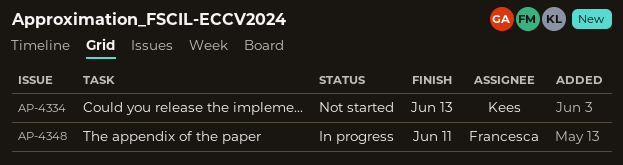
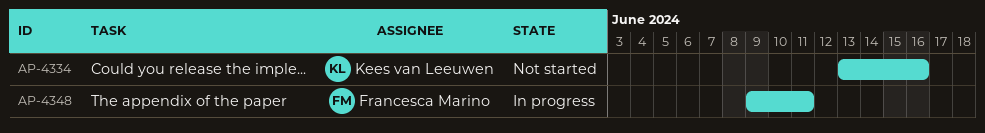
AP-4334, due: Jun 13 -> Jun 16

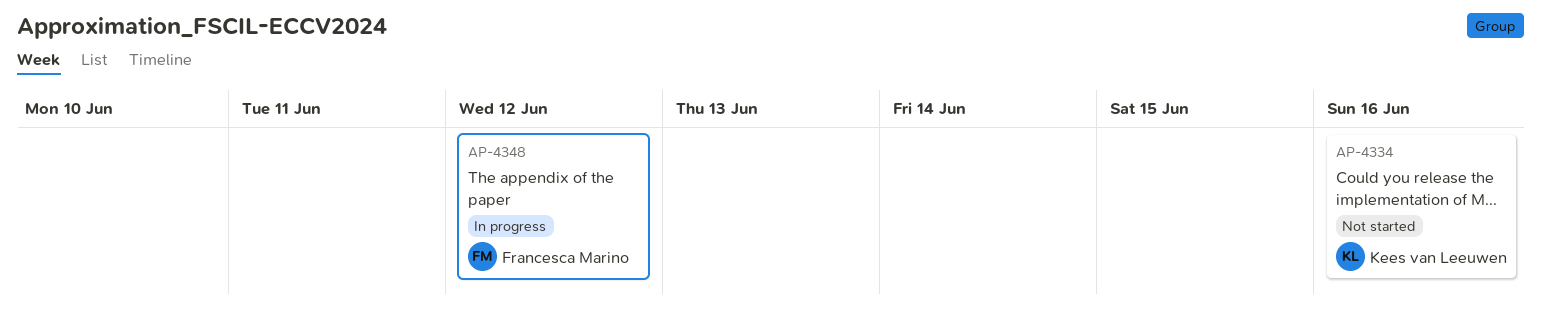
AP-4348, due: Jun 11 -> Jun 12

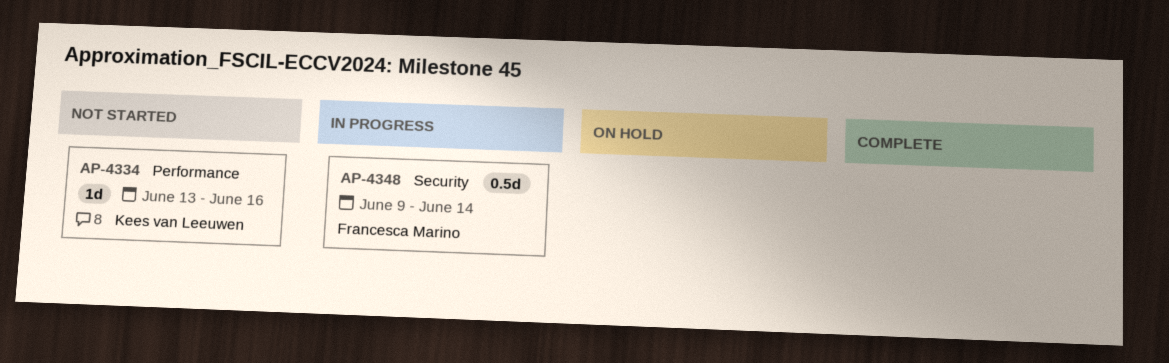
AP-4348, due: Jun 12 -> Jun 14

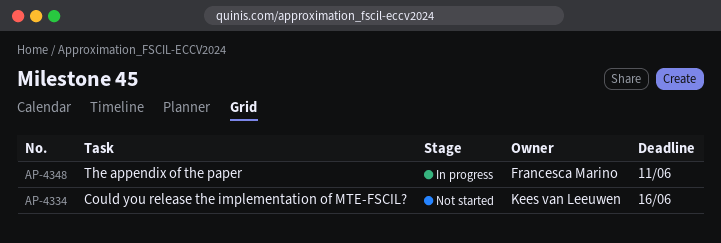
AP-4348, due: Jun 14 -> Jun 11

